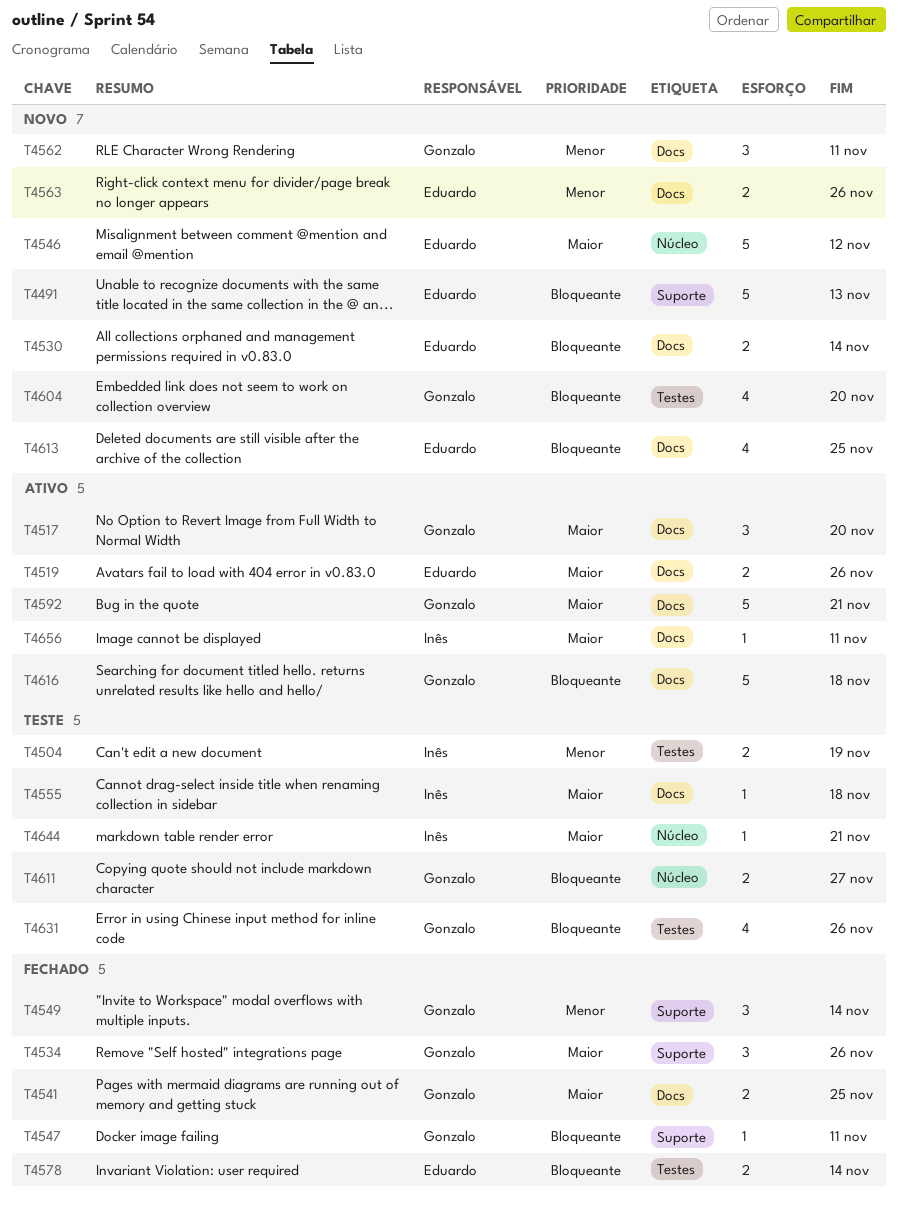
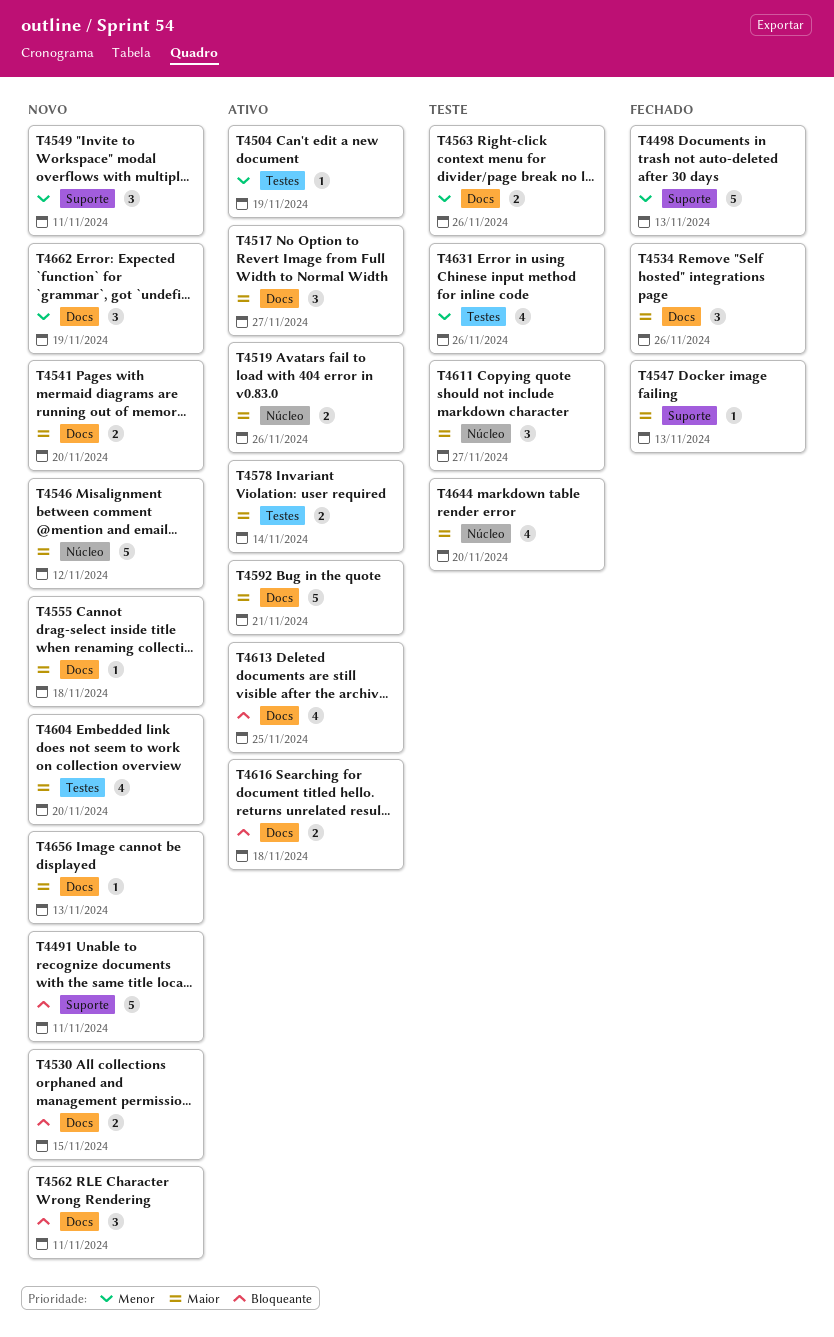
T4491, due: Nov 13 -> Nov 11
T4498: none -> present
T4504, status: Teste -> Ativo
T4504, estimate: 2 -> 1
T4517, due: Nov 20 -> Nov 27
T4519, label: Docs -> Núcleo
T4530, due: Nov 14 -> Nov 15
T4534, label: Suporte -> Docs
T4541, status: Fechado -> Novo
T4541, due: Nov 25 -> Nov 20
T4547, priority: Bloqueante -> Maior
T4547, due: Nov 11 -> Nov 13
T4549, status: Fechado -> Novo
T4549, due: Nov 14 -> Nov 11
T4555, status: Teste -> Novo
T4562, priority: Menor -> Bloqueante
T4563, status: Novo -> Teste
T4578, status: Fechado -> Ativo
T4578, priority: Bloqueante -> Maior
T4604, priority: Bloqueante -> Maior
T4611, priority: Bloqueante -> Maior
T4611, estimate: 2 -> 3
T4613, status: Novo -> Ativo
T4616, estimate: 5 -> 2
T4631, priority: Bloqueante -> Menor
T4644, estimate: 1 -> 4
T4644, due: Nov 21 -> Nov 20
T4656, status: Ativo -> Novo
T4656, due: Nov 11 -> Nov 13
T4662: none -> present

